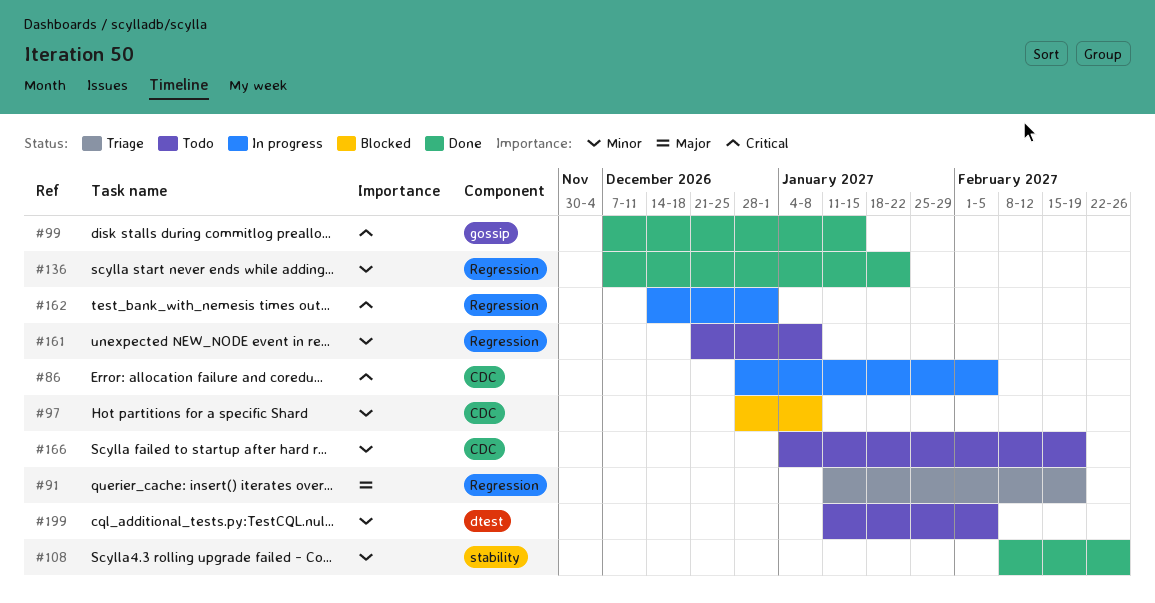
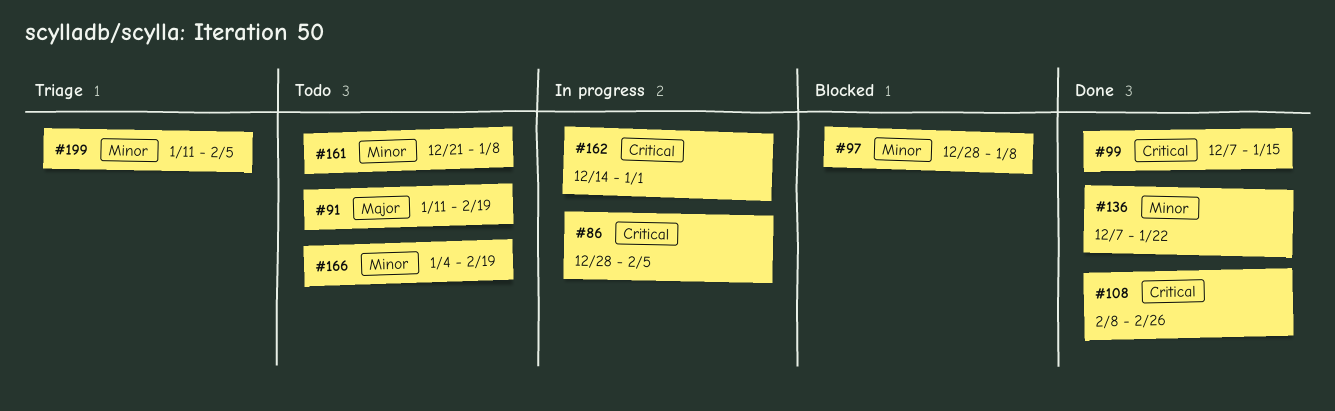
#91, status: Triage -> Todo
#108, priority: Minor -> Critical
#199, status: Todo -> Triage

